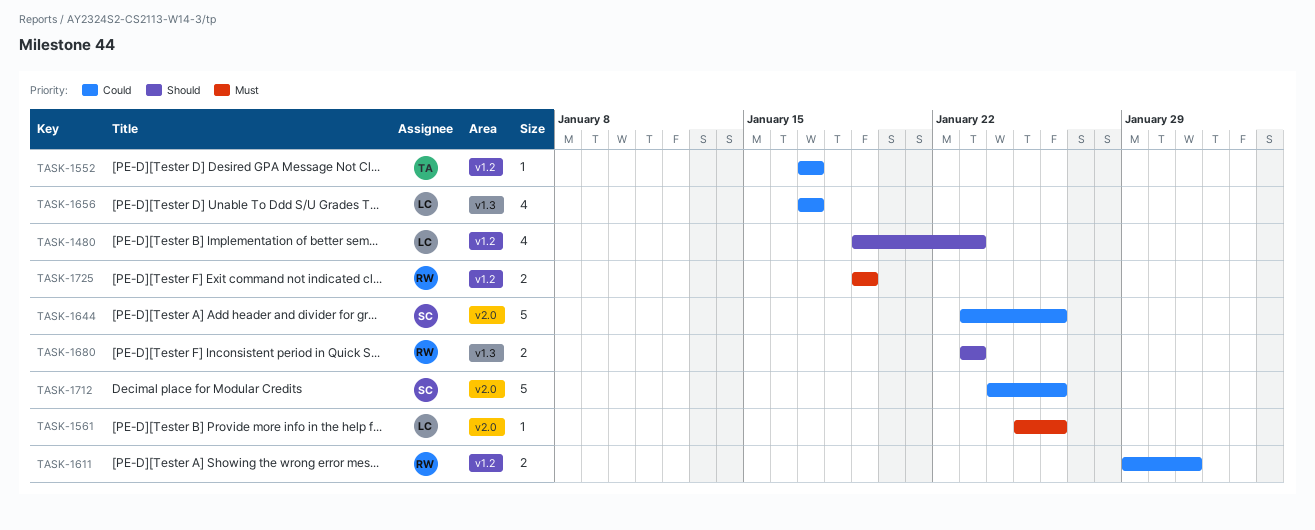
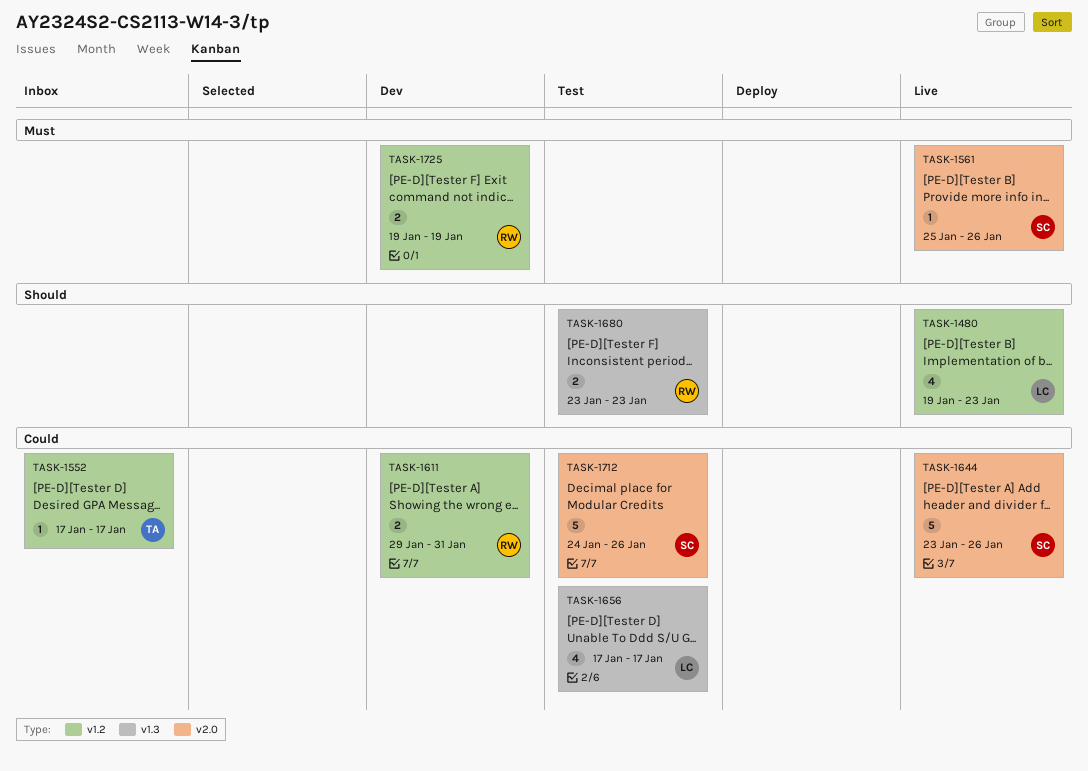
TASK-1561, owner: LC -> SC

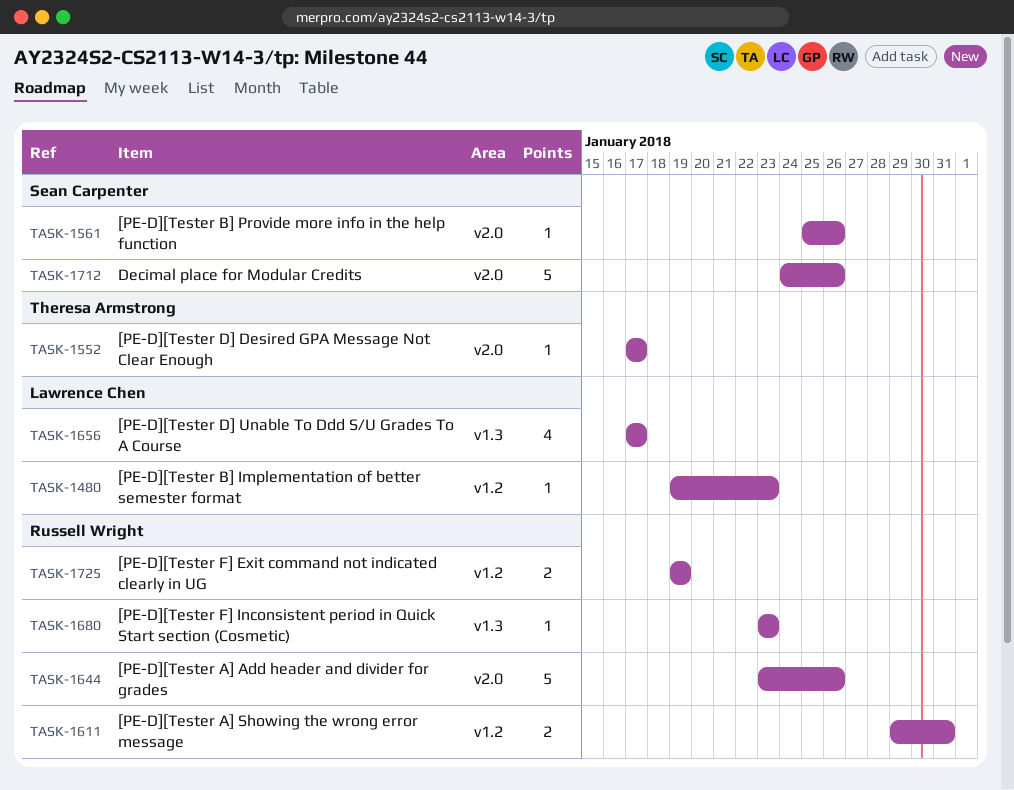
TASK-1480, estimate: 4 -> 1
TASK-1552, label: v1.2 -> v2.0
TASK-1644, owner: Sean Carpenter -> Russell Wright
TASK-1680, estimate: 2 -> 1

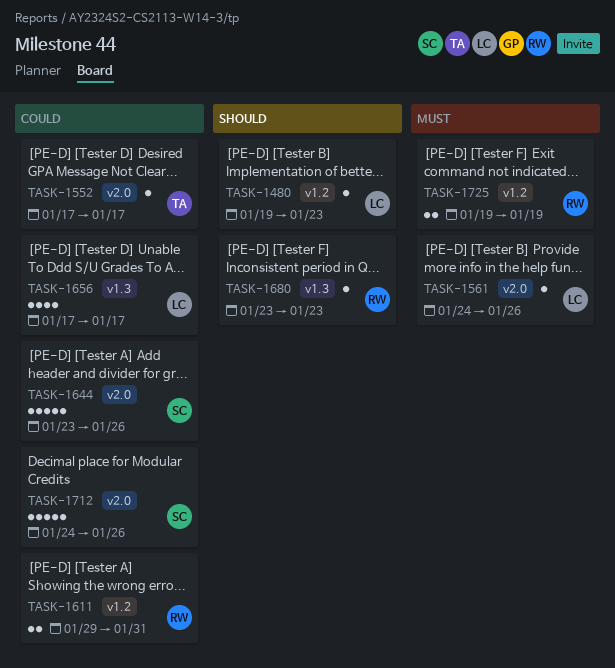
TASK-1561, owner: Sean Carpenter -> Lawrence Chen
TASK-1561, start: Jan 25 -> Jan 24
TASK-1644, owner: Russell Wright -> Sean Carpenter

